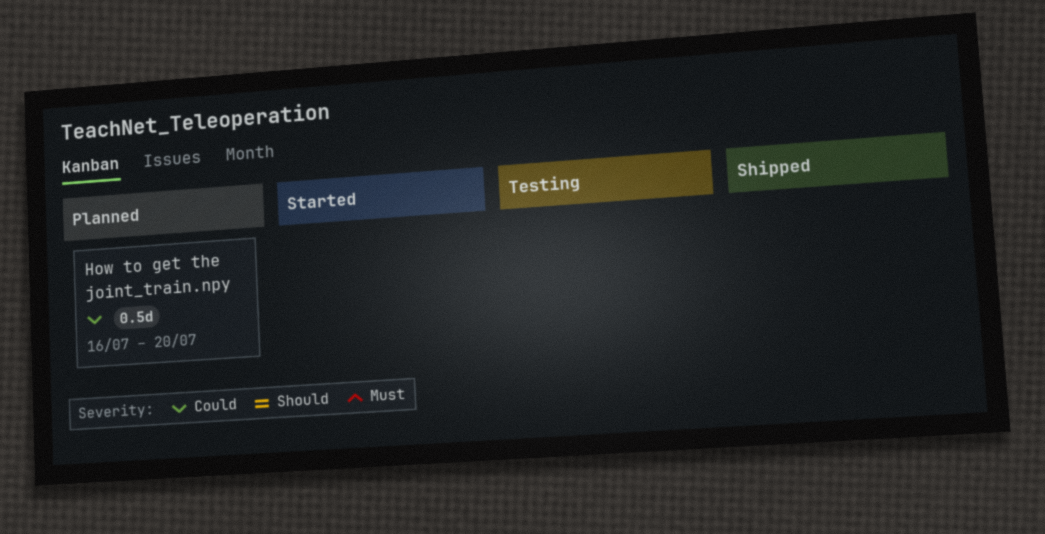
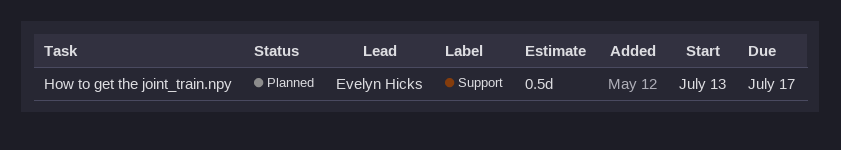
How to get the joint_train.npy, start: Jul 16 -> Jul 13
How to get the joint_train.npy, due: Jul 20 -> Jul 17

